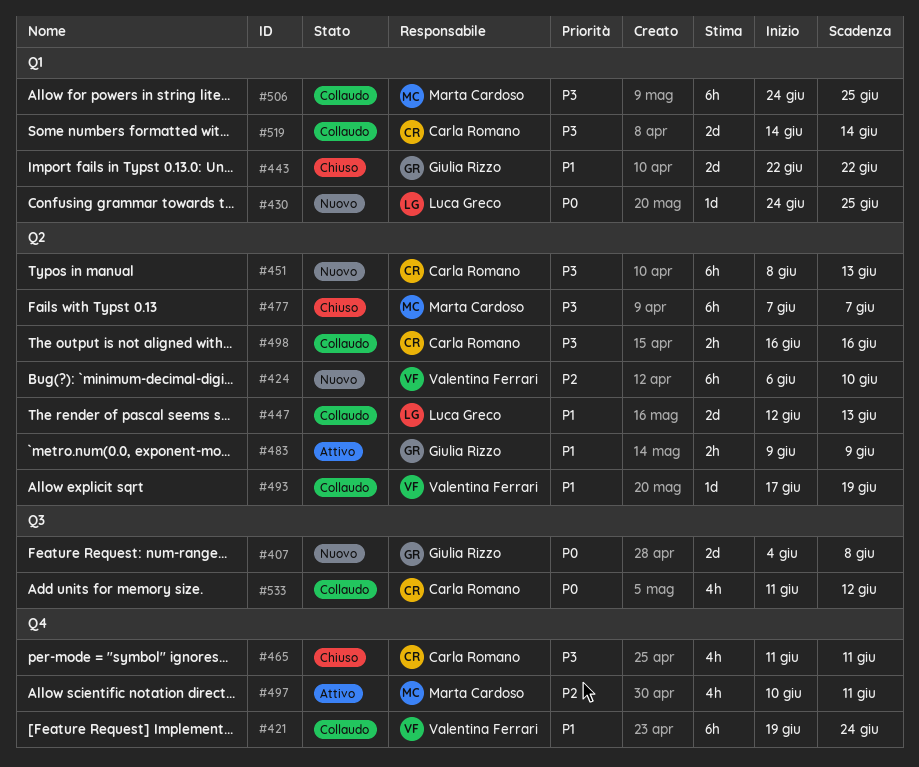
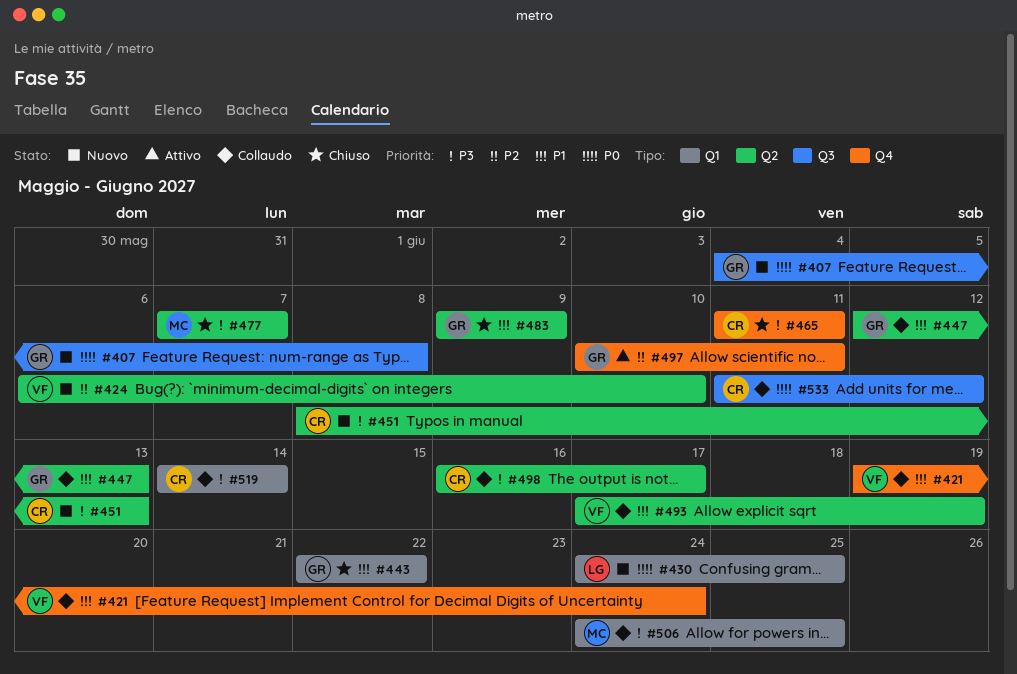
#447, owner: Luca Greco -> Giulia Rizzo
#483, status: Attivo -> Chiuso
#497, owner: Marta Cardoso -> Giulia Rizzo
#498, due: Jun 16 -> Jun 17

